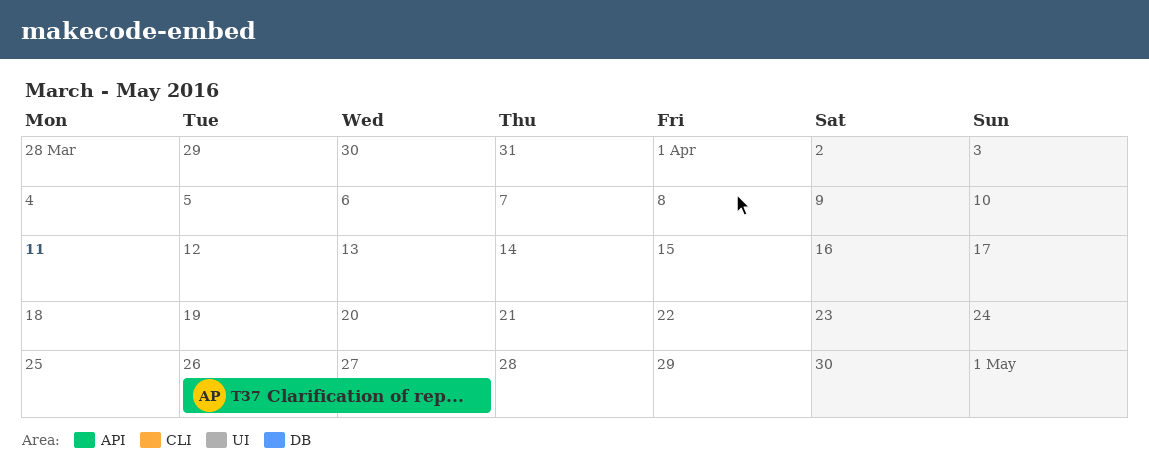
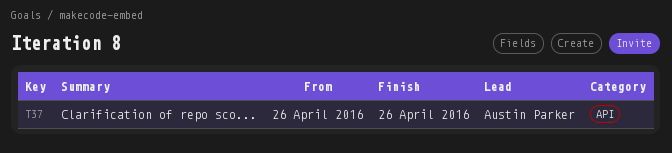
T37, due: Apr 27 -> Apr 26

